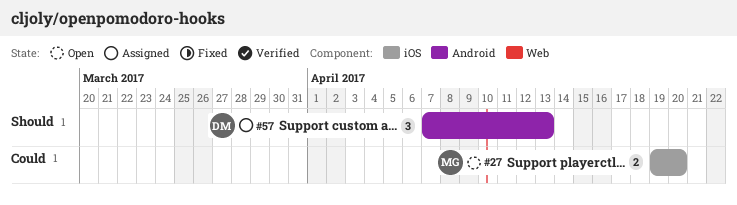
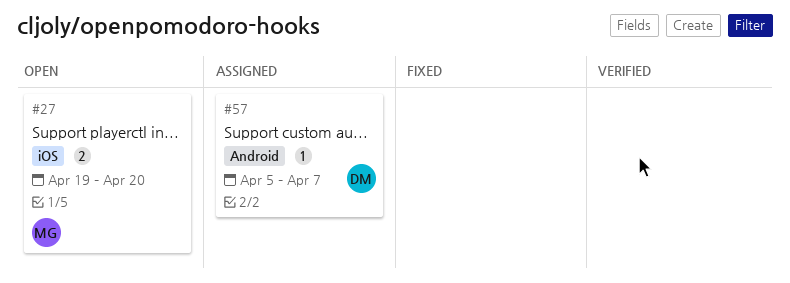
#57, estimate: 3 -> 1
#57, start: Apr 7 -> Apr 5
#57, due: Apr 13 -> Apr 7

